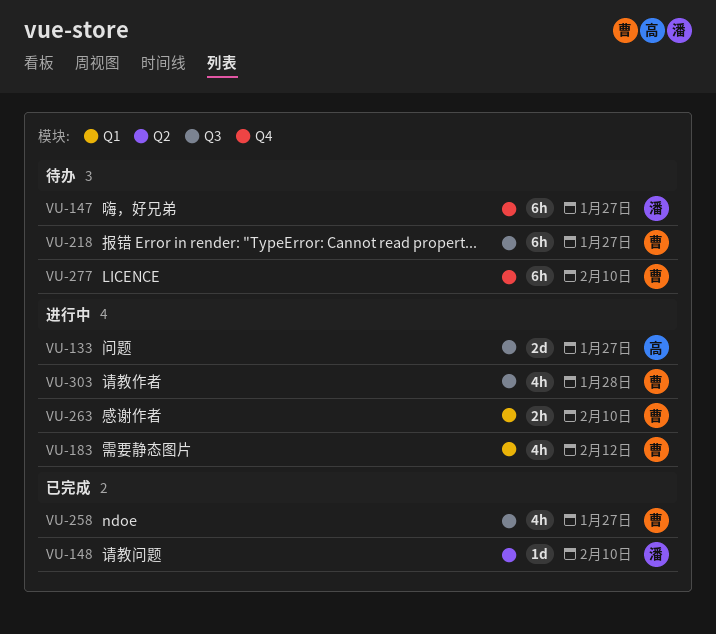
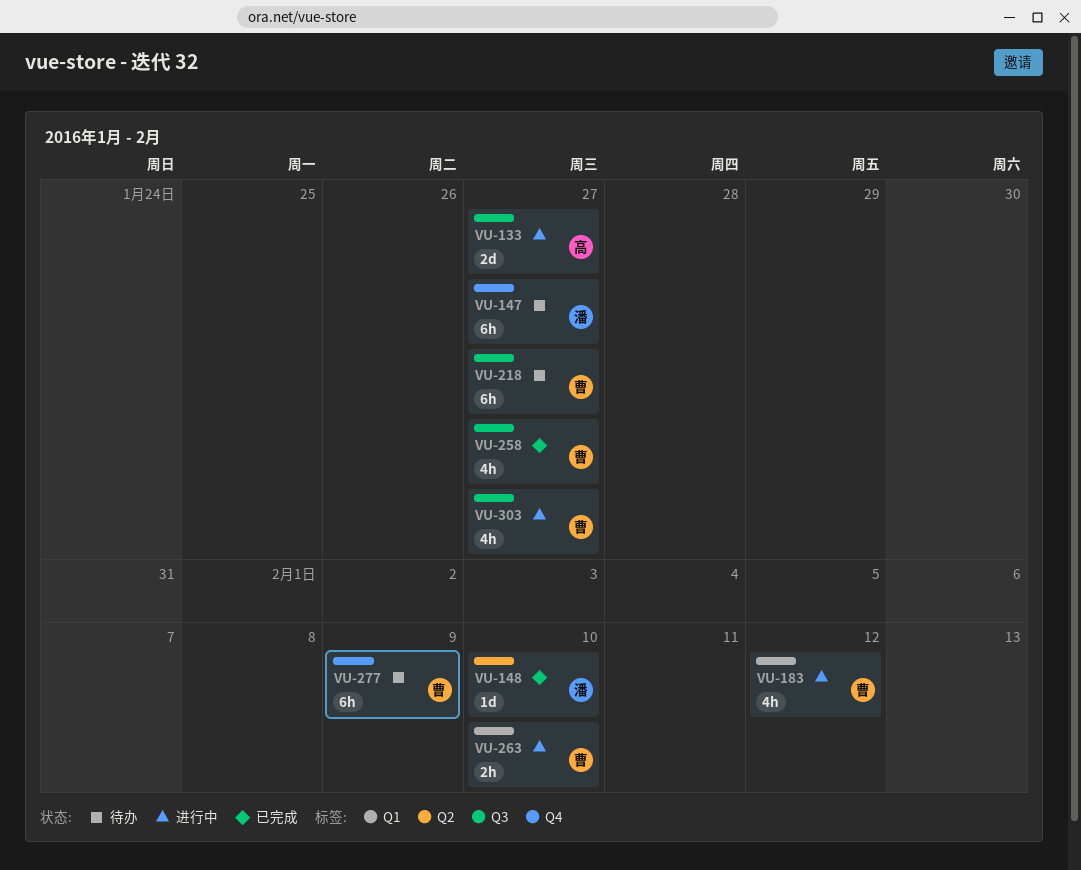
VU-277, due: Feb 10 -> Feb 9
VU-303, due: Jan 28 -> Jan 27

